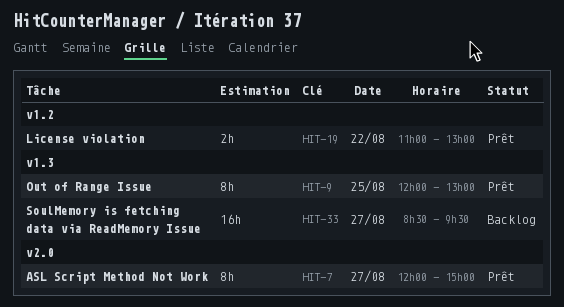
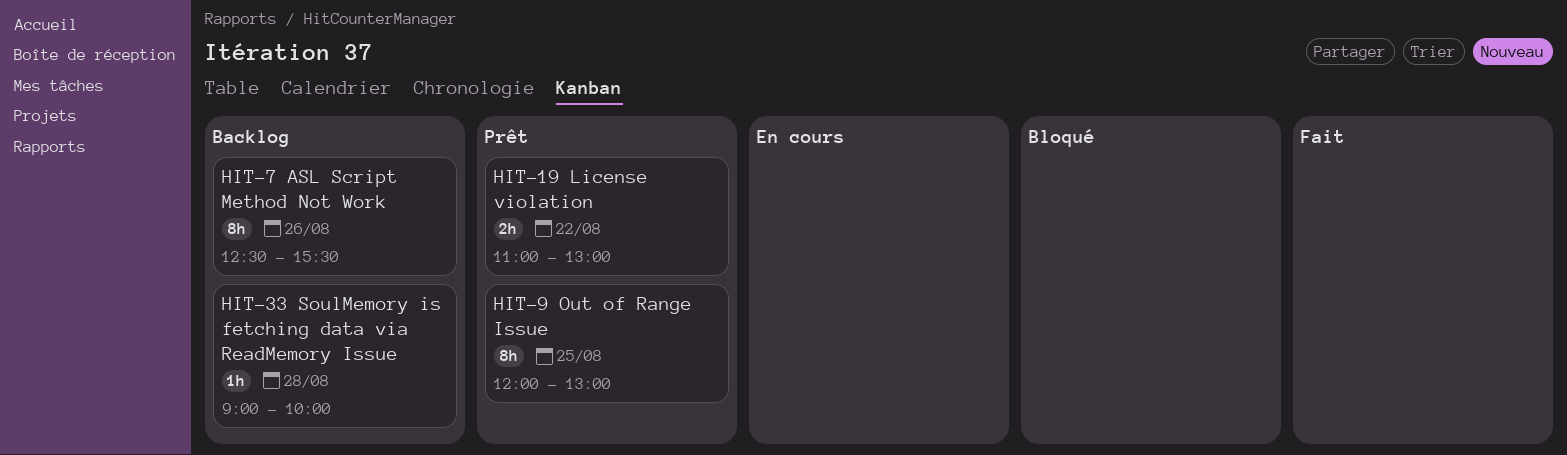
HIT-7, status: Prêt -> Backlog
HIT-7, day: Aug 27 -> Aug 26
HIT-7, begins: 12:00 -> 12:30
HIT-7, ends: 15:00 -> 15:30
HIT-33, estimate: 16h -> 1h
HIT-33, day: Aug 27 -> Aug 28
HIT-33, begins: 08:30 -> 09:00
HIT-33, ends: 09:30 -> 10:00

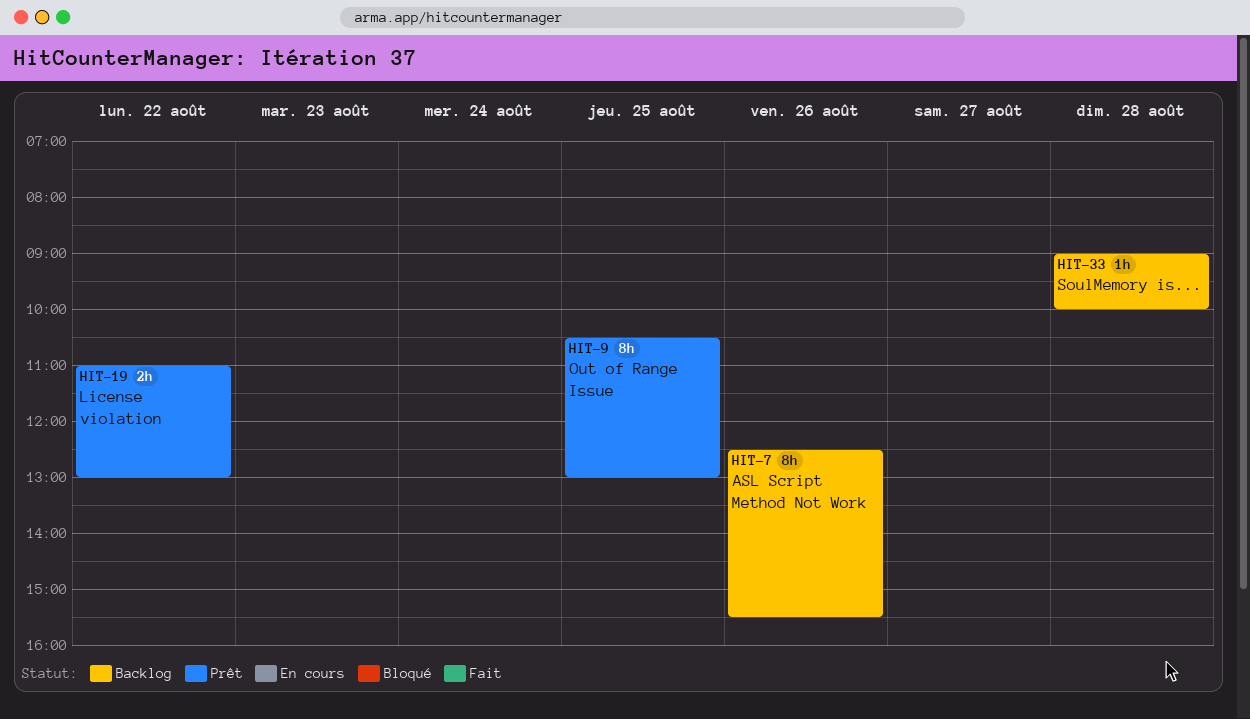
HIT-9, begins: 12:00 -> 10:30

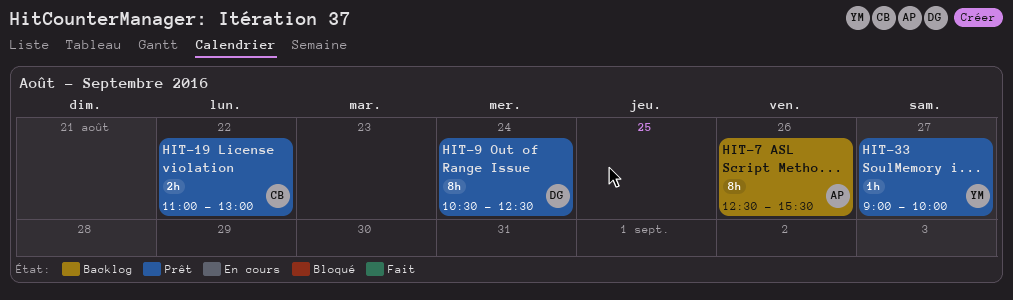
HIT-9, day: Aug 25 -> Aug 24
HIT-9, ends: 13:00 -> 12:30
HIT-33, status: Backlog -> Prêt
HIT-33, day: Aug 28 -> Aug 27

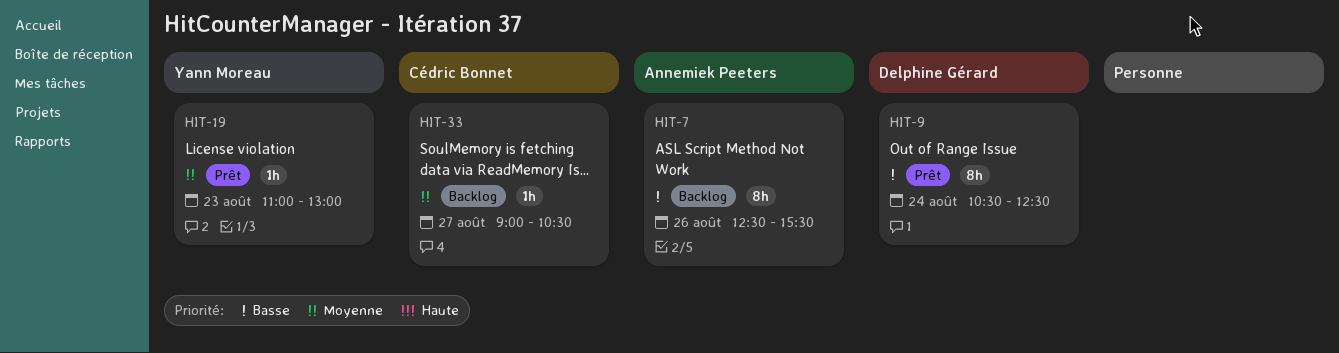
HIT-19, owner: Cédric Bonnet -> Yann Moreau
HIT-19, estimate: 2h -> 1h
HIT-19, day: Aug 22 -> Aug 23
HIT-33, status: Prêt -> Backlog
HIT-33, owner: Yann Moreau -> Cédric Bonnet
HIT-33, ends: 10:00 -> 10:30

